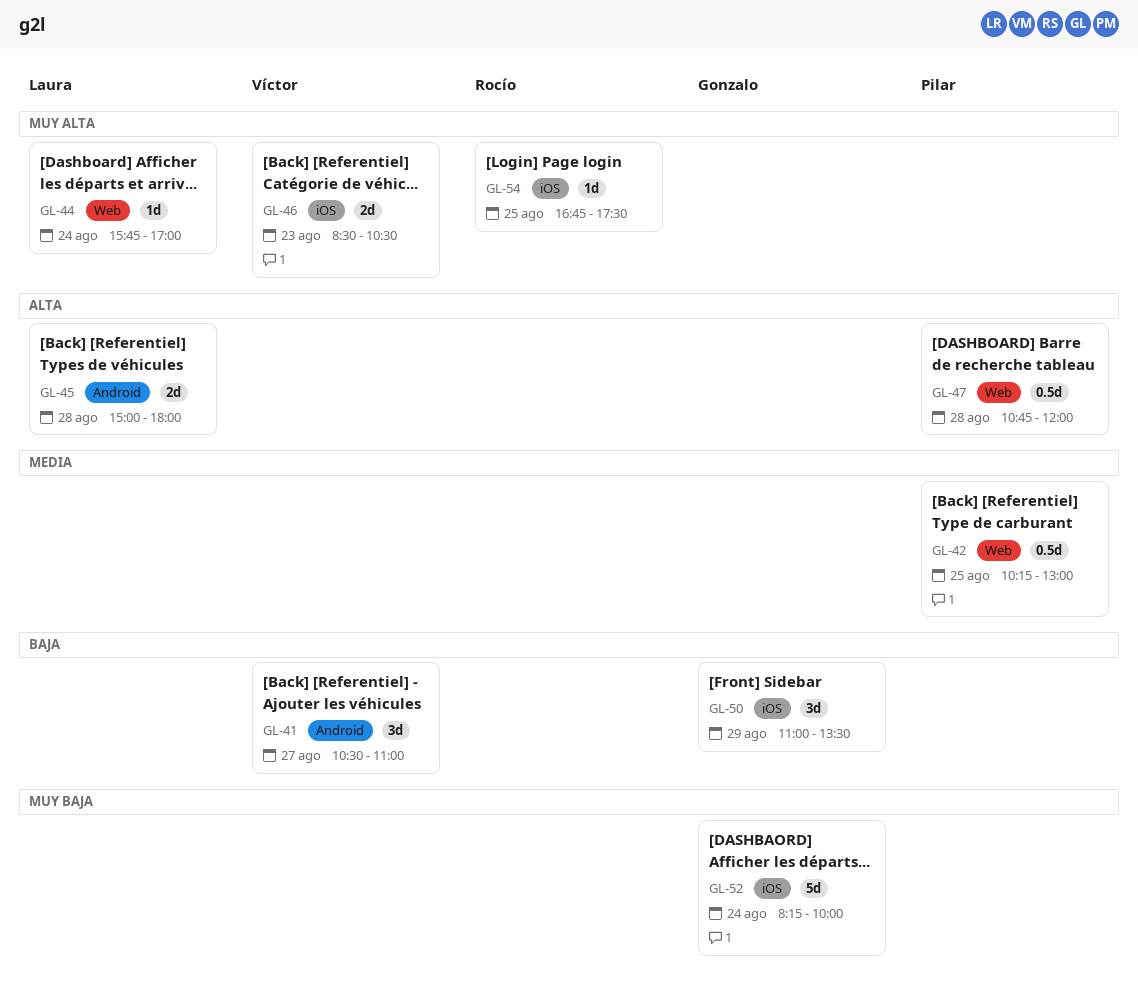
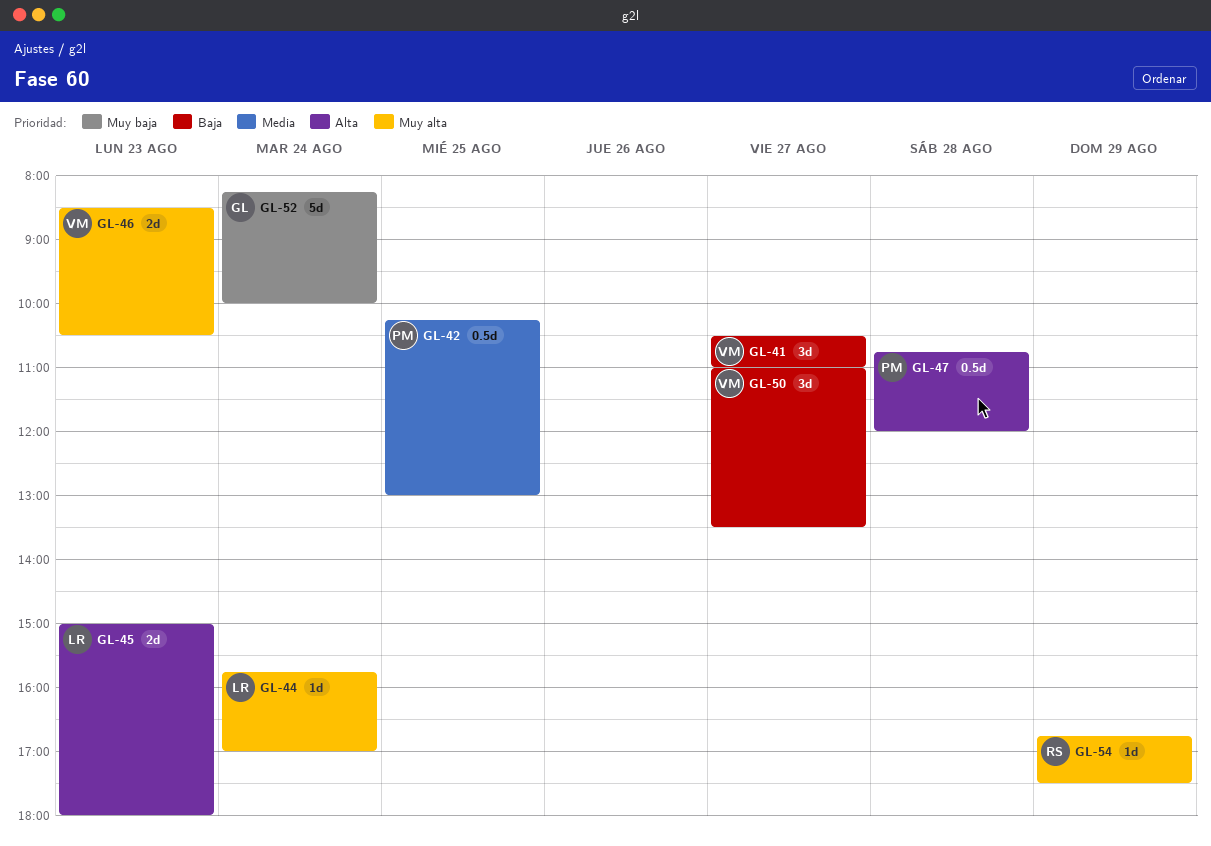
GL-45, day: Aug 28 -> Aug 23
GL-50, owner: Gonzalo -> Víctor
GL-50, day: Aug 29 -> Aug 27
GL-54, day: Aug 25 -> Aug 29

